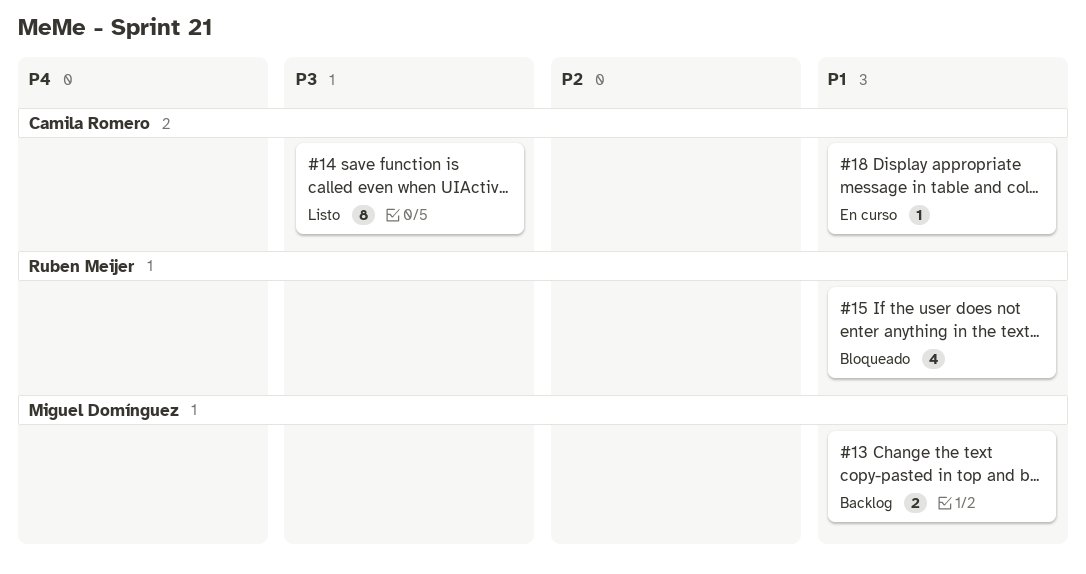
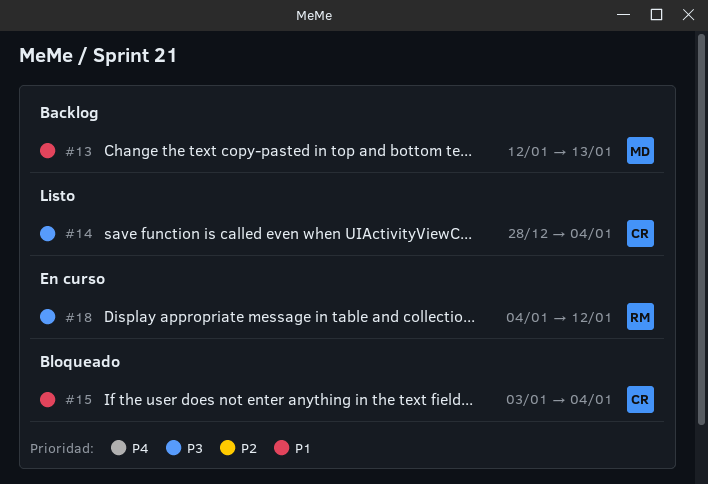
#15, owner: Ruben Meijer -> Camila Romero
#18, owner: Camila Romero -> Ruben Meijer
#18, priority: P1 -> P3

